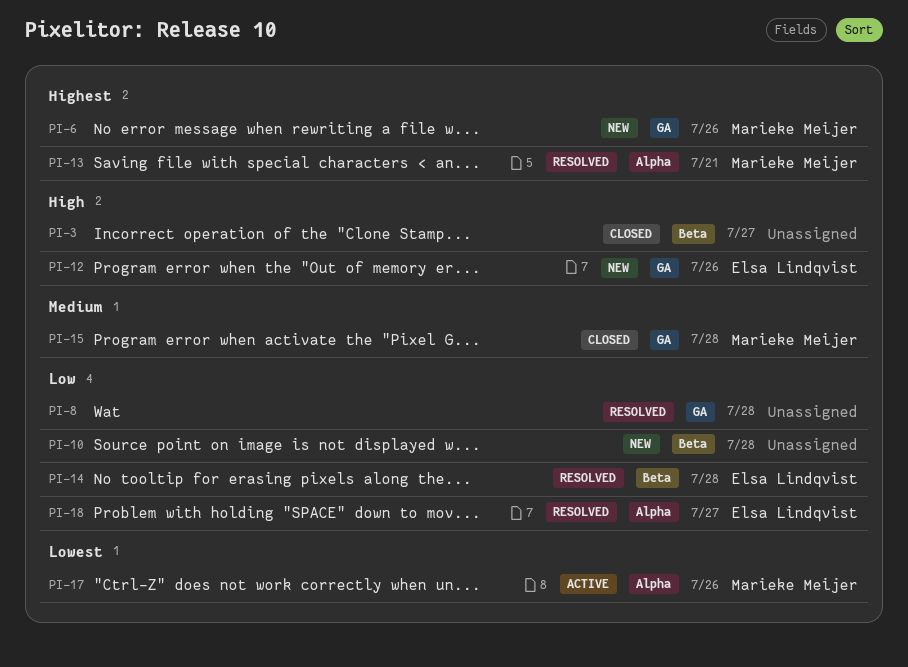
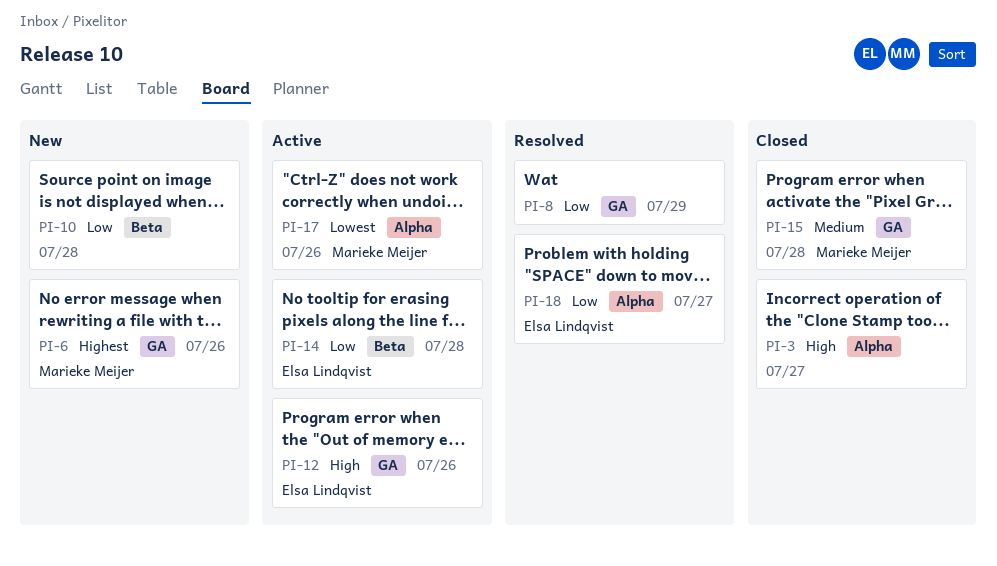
PI-3, label: Beta -> Alpha
PI-8, due: Jul 28 -> Jul 29
PI-12, status: New -> Active
PI-13: present -> none
PI-14, status: Resolved -> Active

